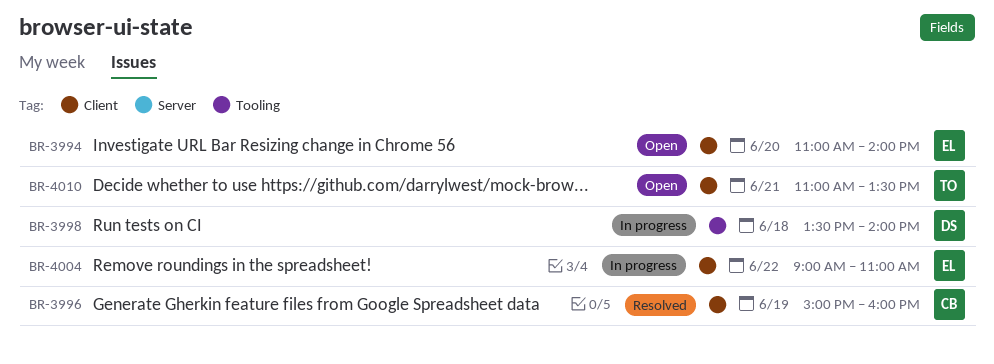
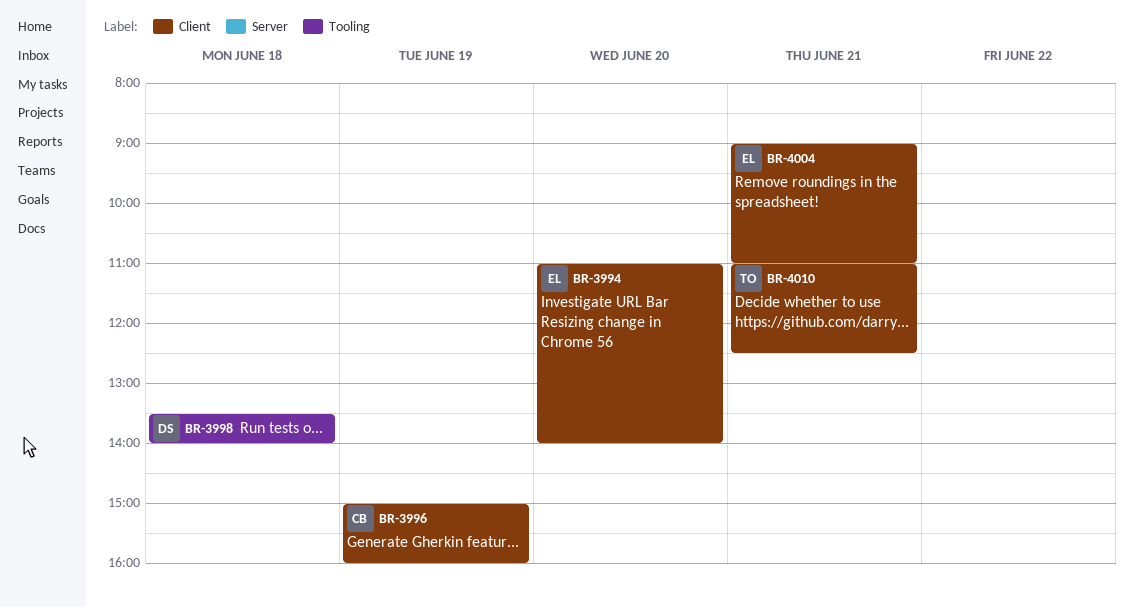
BR-4004, day: Jun 22 -> Jun 21
BR-4010, ends: 13:30 -> 12:30

